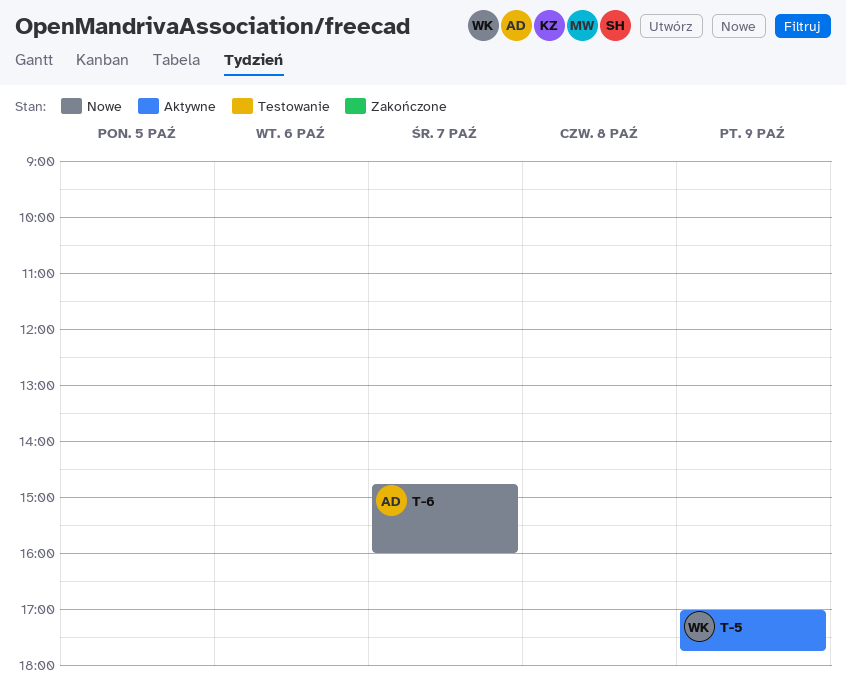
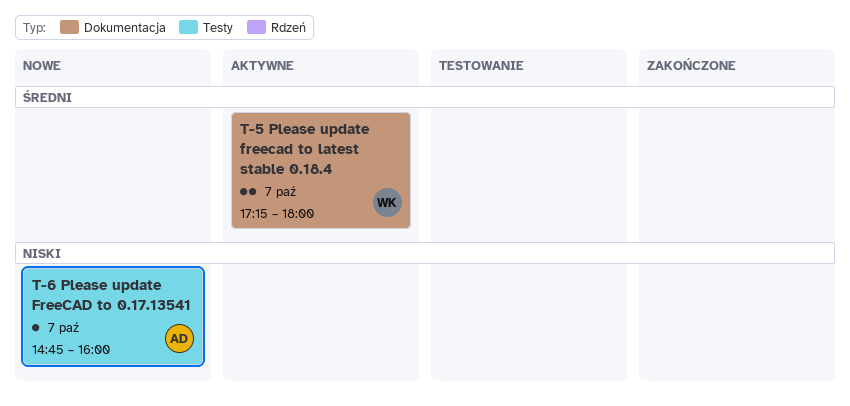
T-5, day: Oct 9 -> Oct 7
T-5, begins: 17:00 -> 17:15
T-5, ends: 17:45 -> 18:00

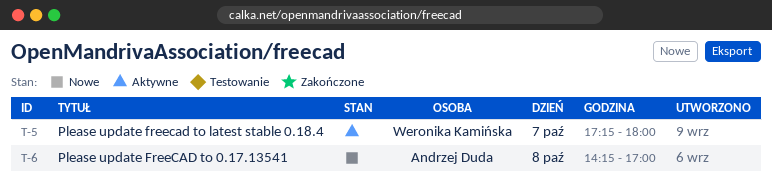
T-6, day: Oct 7 -> Oct 8
T-6, begins: 14:45 -> 14:15
T-6, ends: 16:00 -> 17:00

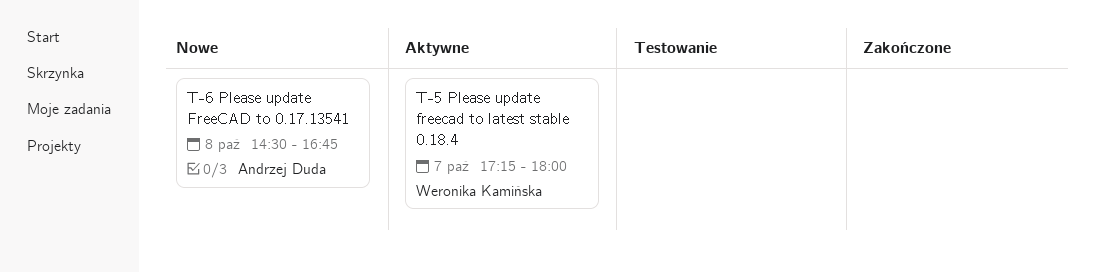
T-6, begins: 14:15 -> 14:30
T-6, ends: 17:00 -> 16:45

